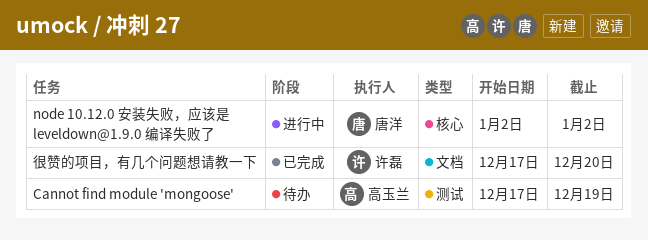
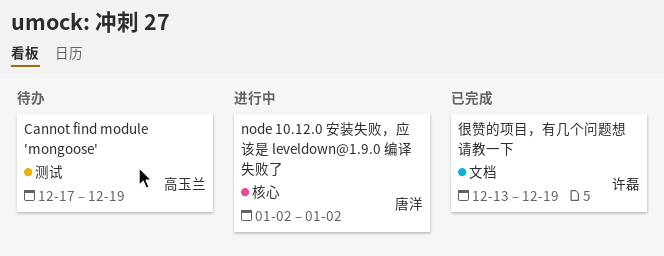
很赞的项目，有几个问题想请教一下, start: Dec 17 -> Dec 13
很赞的项目，有几个问题想请教一下, due: Dec 20 -> Dec 19

